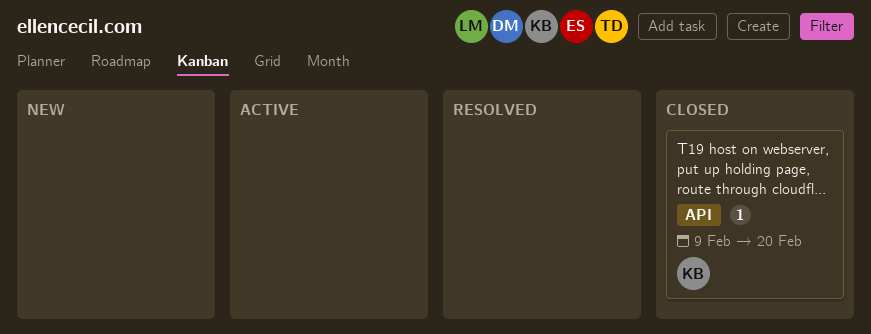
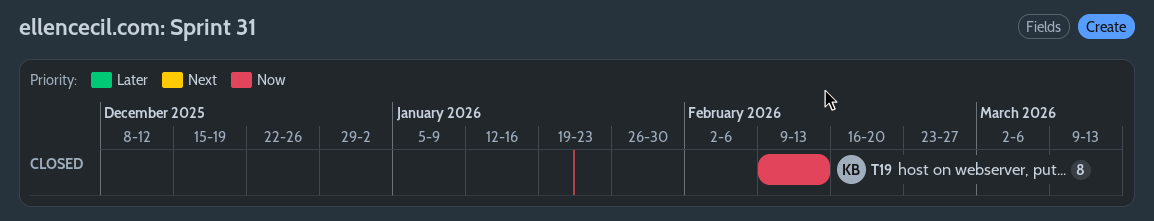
T19, estimate: 1 -> 8
T19, due: Feb 20 -> Feb 13

